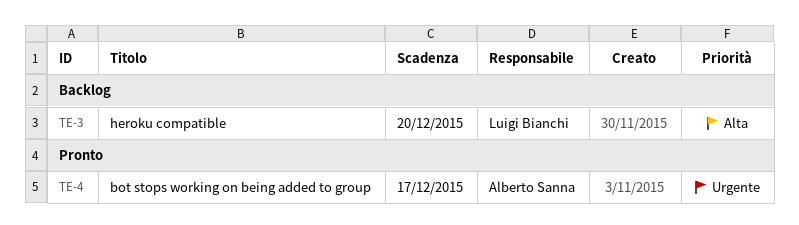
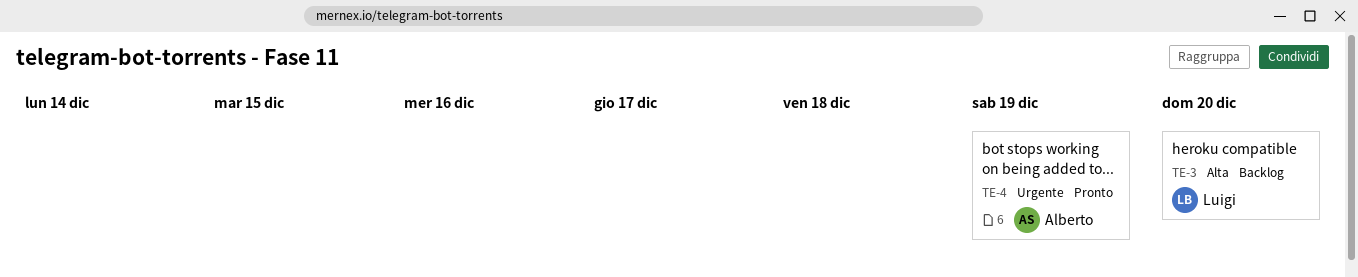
TE-4, due: Dec 17 -> Dec 19

